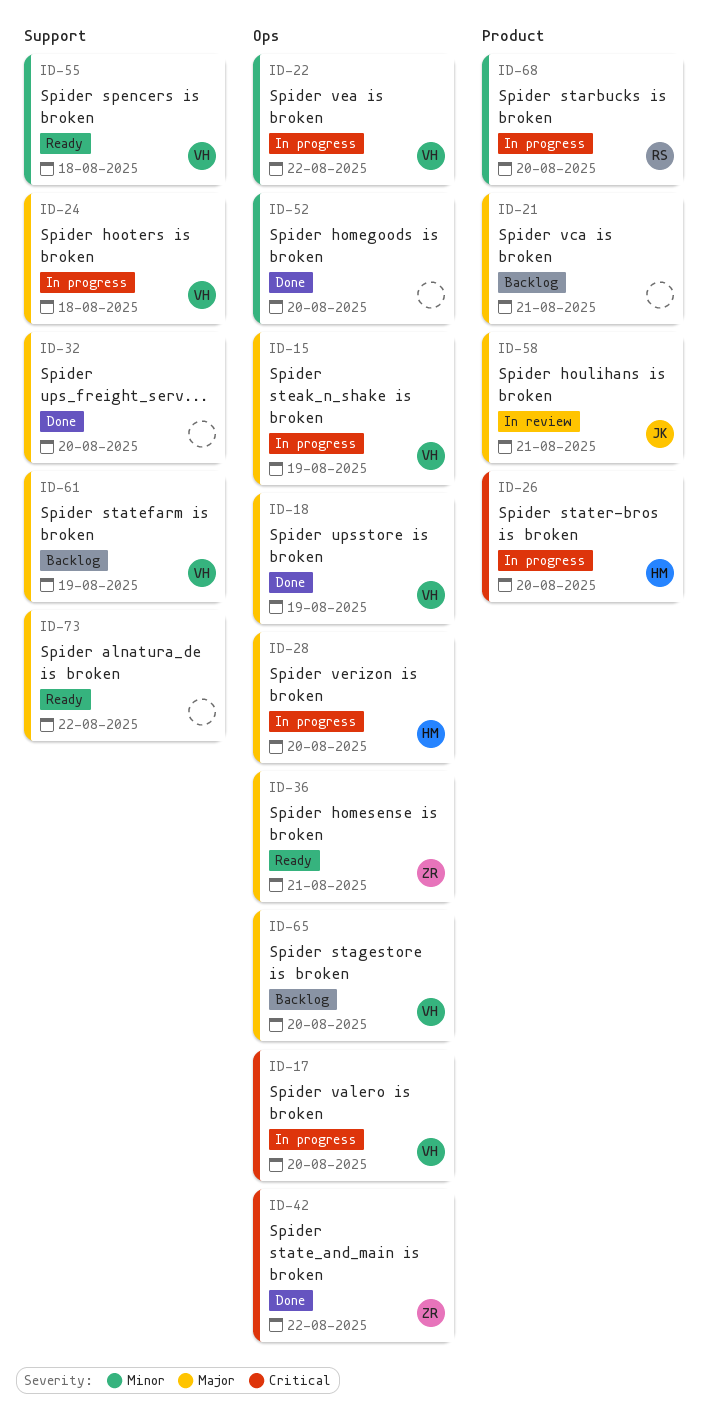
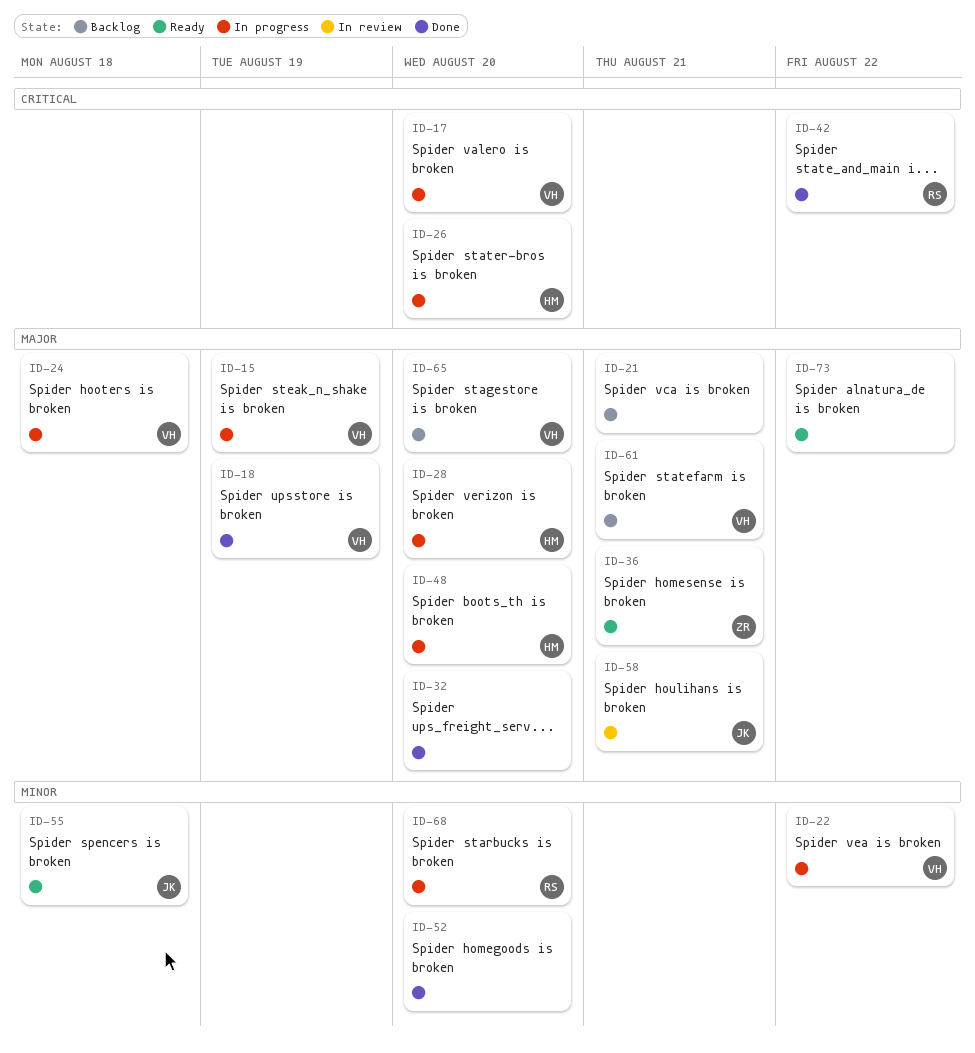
ID-42, owner: ZR -> RS
ID-48: none -> present
ID-55, owner: VH -> JK
ID-61, due: Aug 19 -> Aug 21

